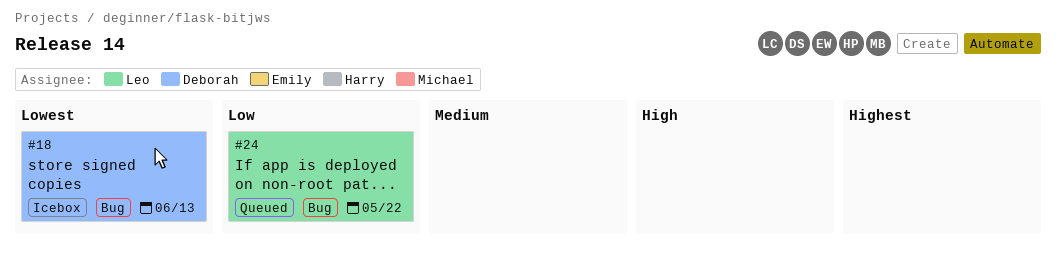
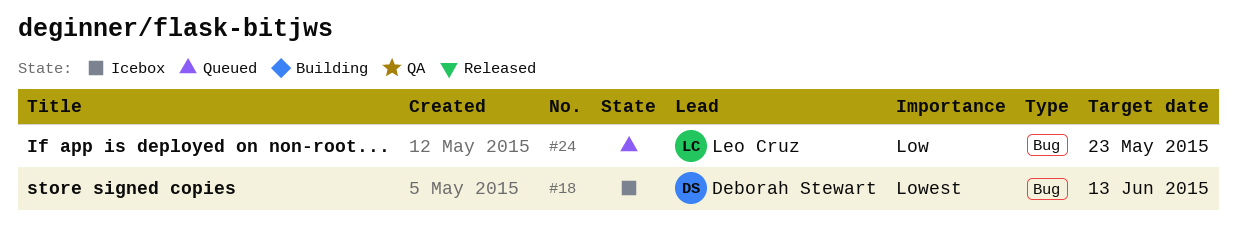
#24, due: May 22 -> May 23

